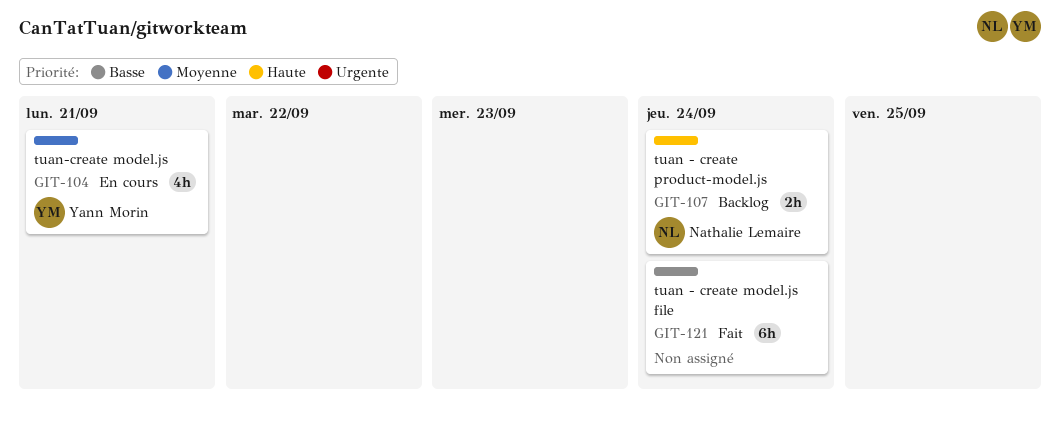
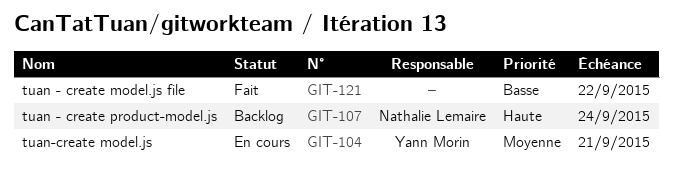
GIT-121, due: Sep 24 -> Sep 22

